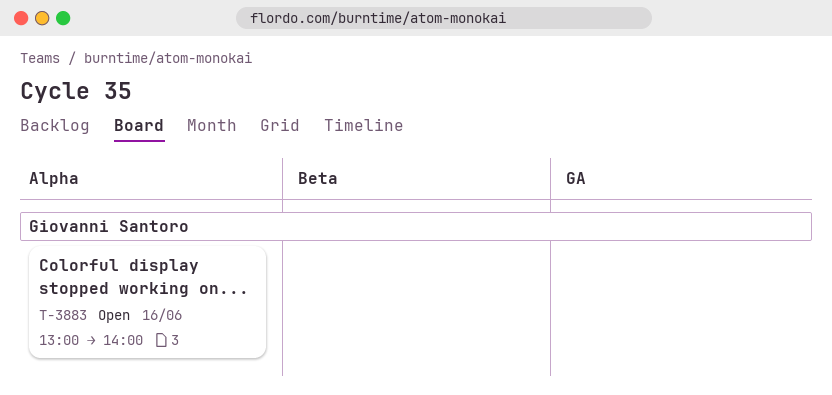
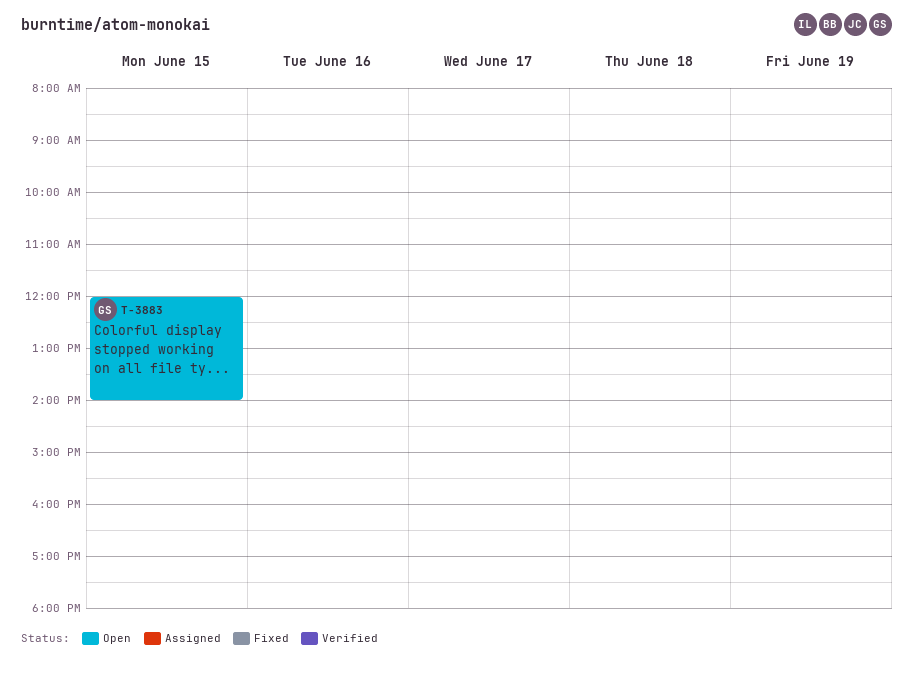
T-3883, day: Jun 16 -> Jun 15
T-3883, begins: 13:00 -> 12:00

